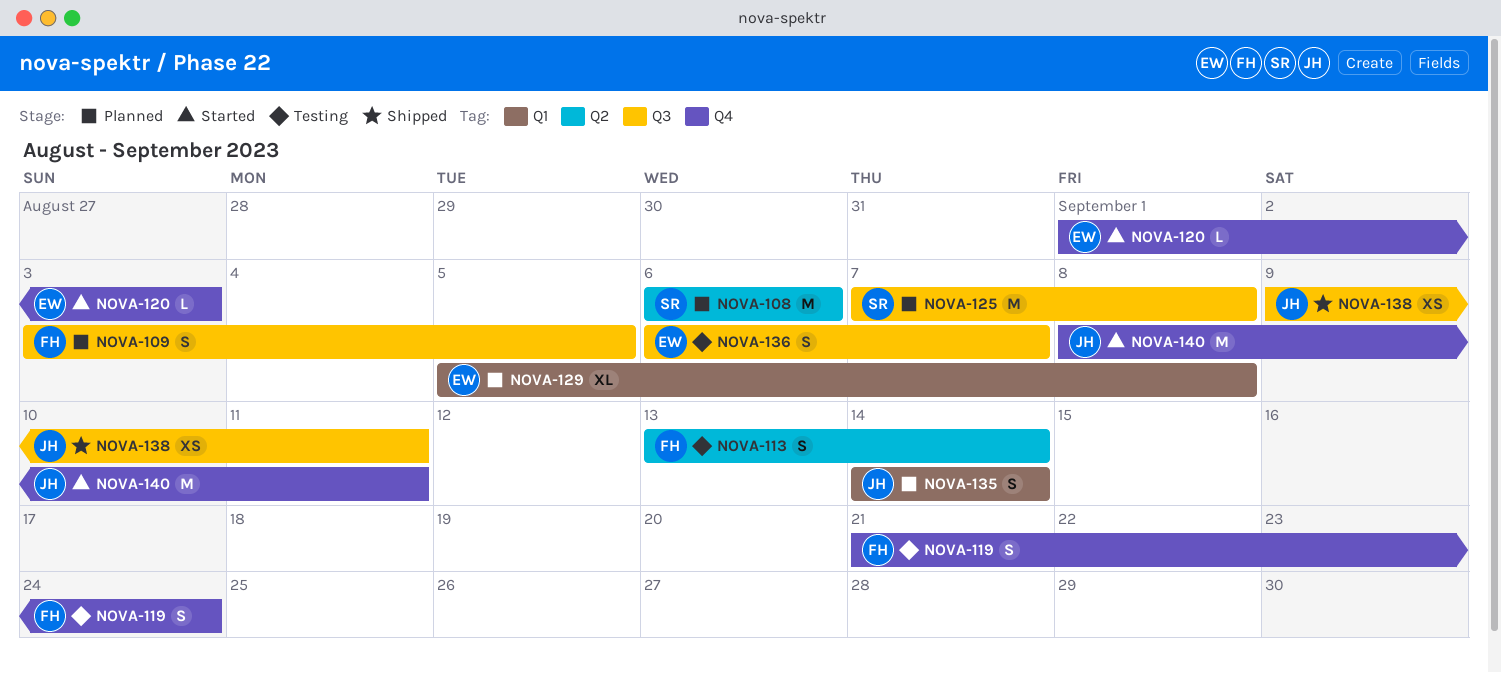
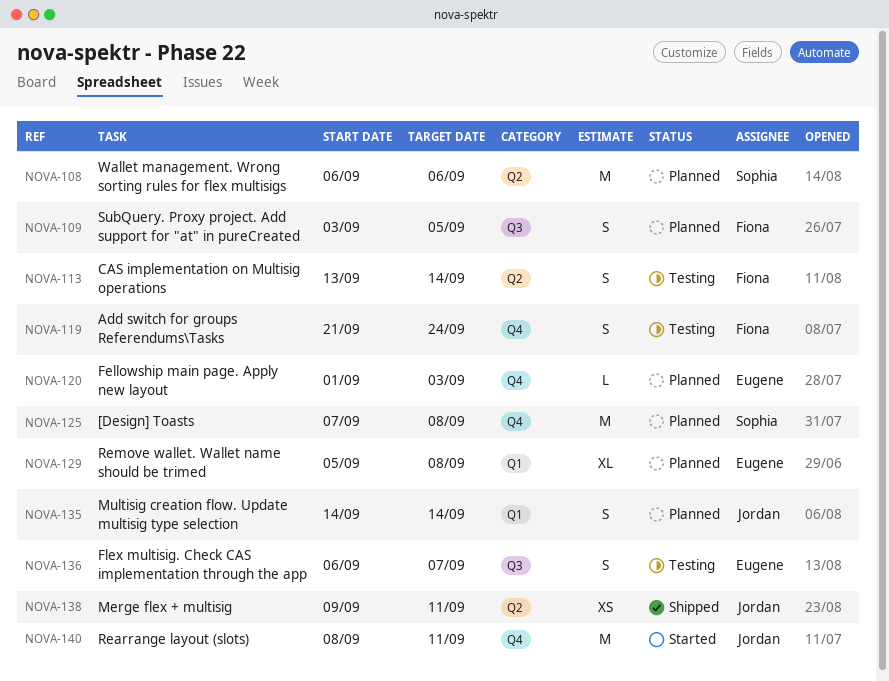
NOVA-120, status: Started -> Planned
NOVA-125, label: Q3 -> Q4
NOVA-138, label: Q3 -> Q2

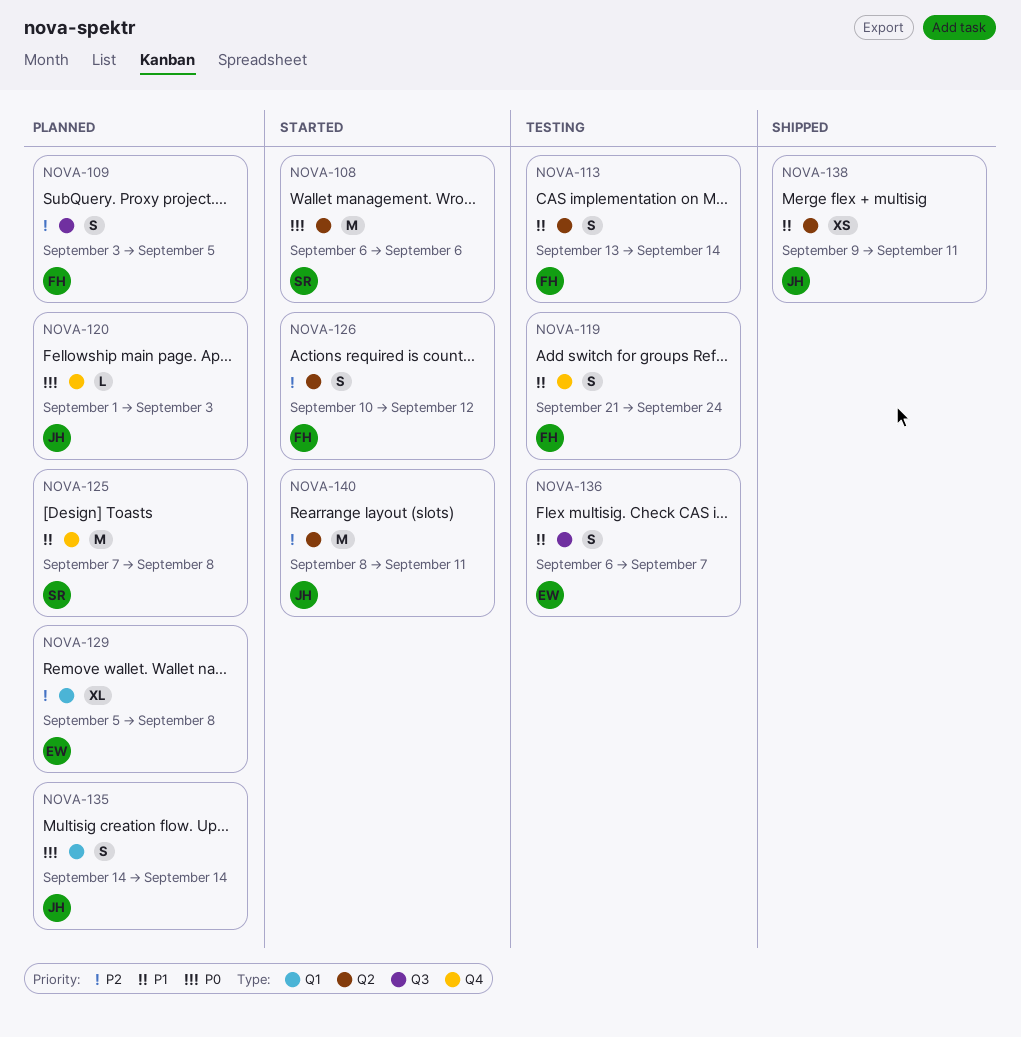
NOVA-108, status: Planned -> Started
NOVA-120, owner: Eugene -> Jordan
NOVA-126: none -> present
NOVA-140, label: Q4 -> Q2

